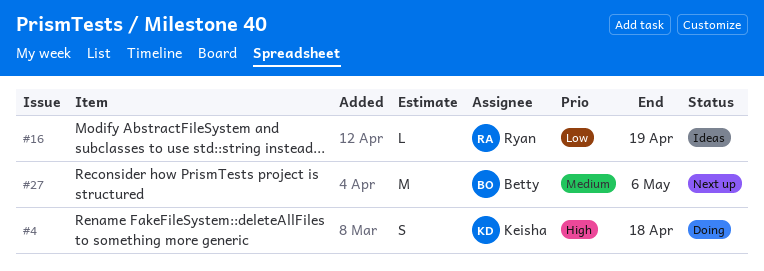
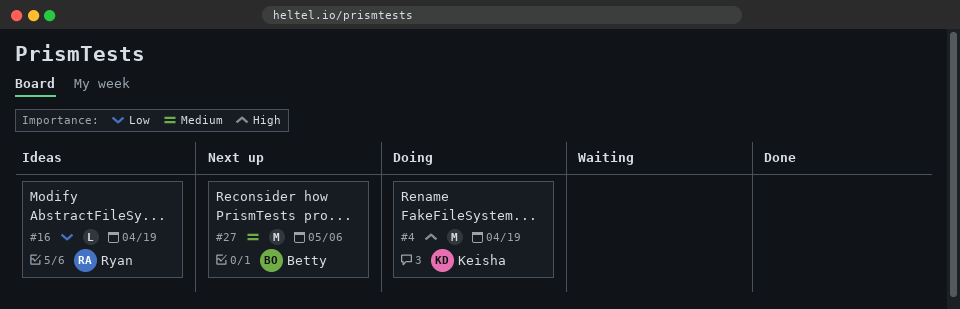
#4, estimate: S -> M
#4, due: Apr 18 -> Apr 19

